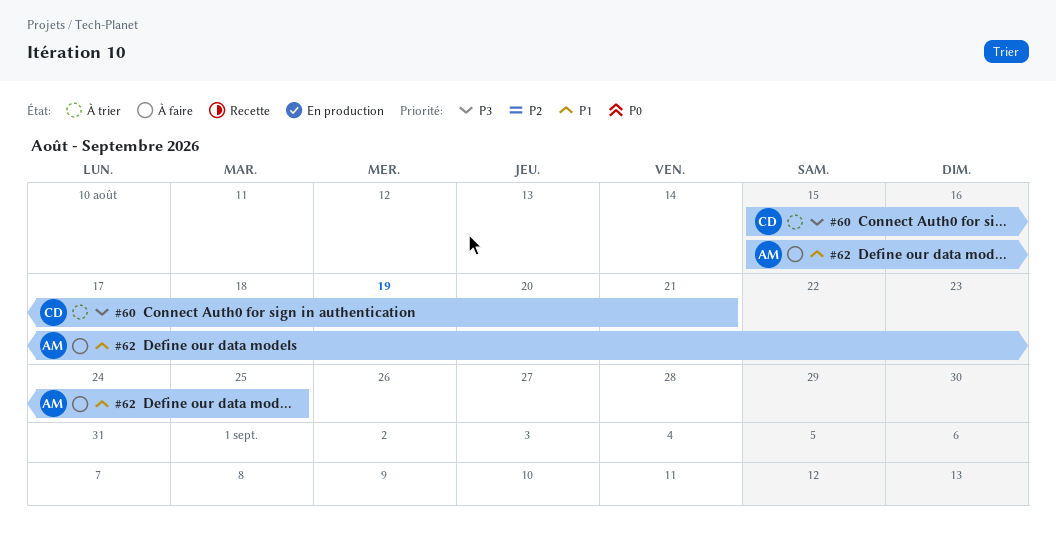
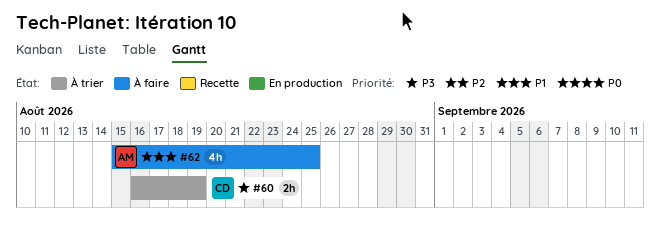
#60, start: Aug 15 -> Aug 16
#60, due: Aug 21 -> Aug 19

